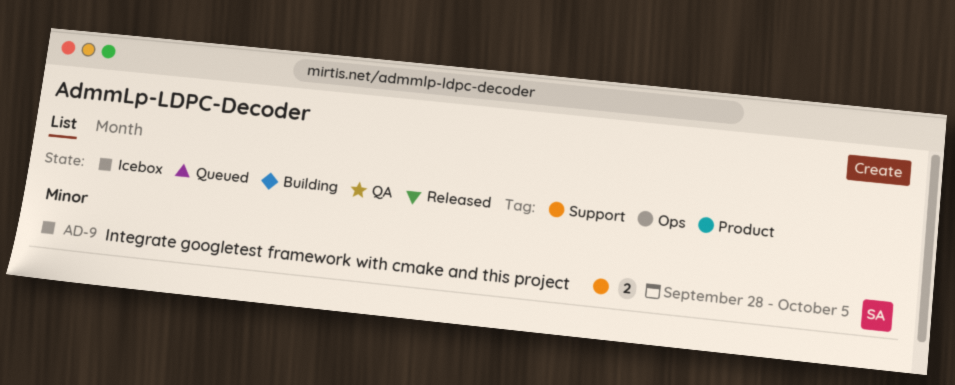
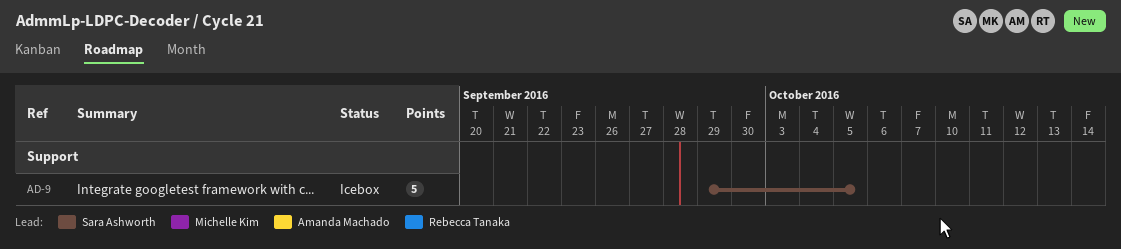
AD-9, estimate: 2 -> 5
AD-9, start: Sep 28 -> Sep 29

